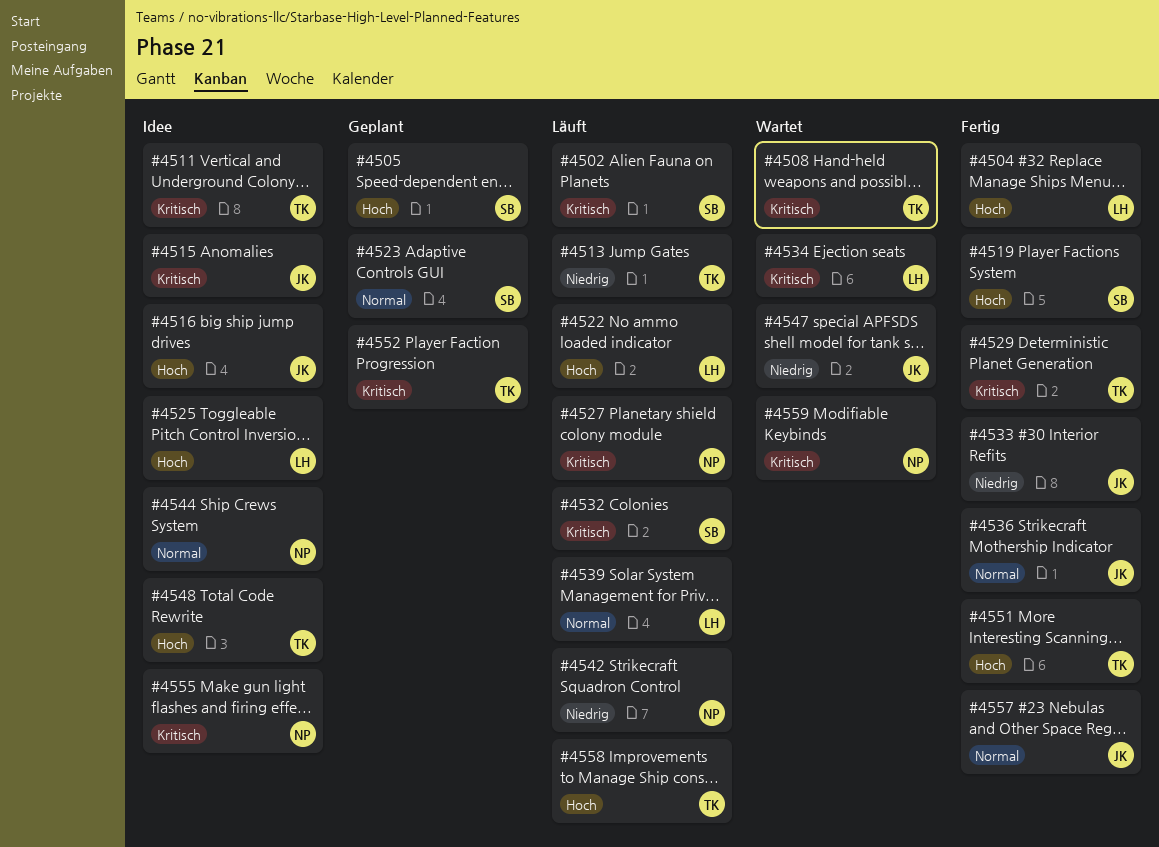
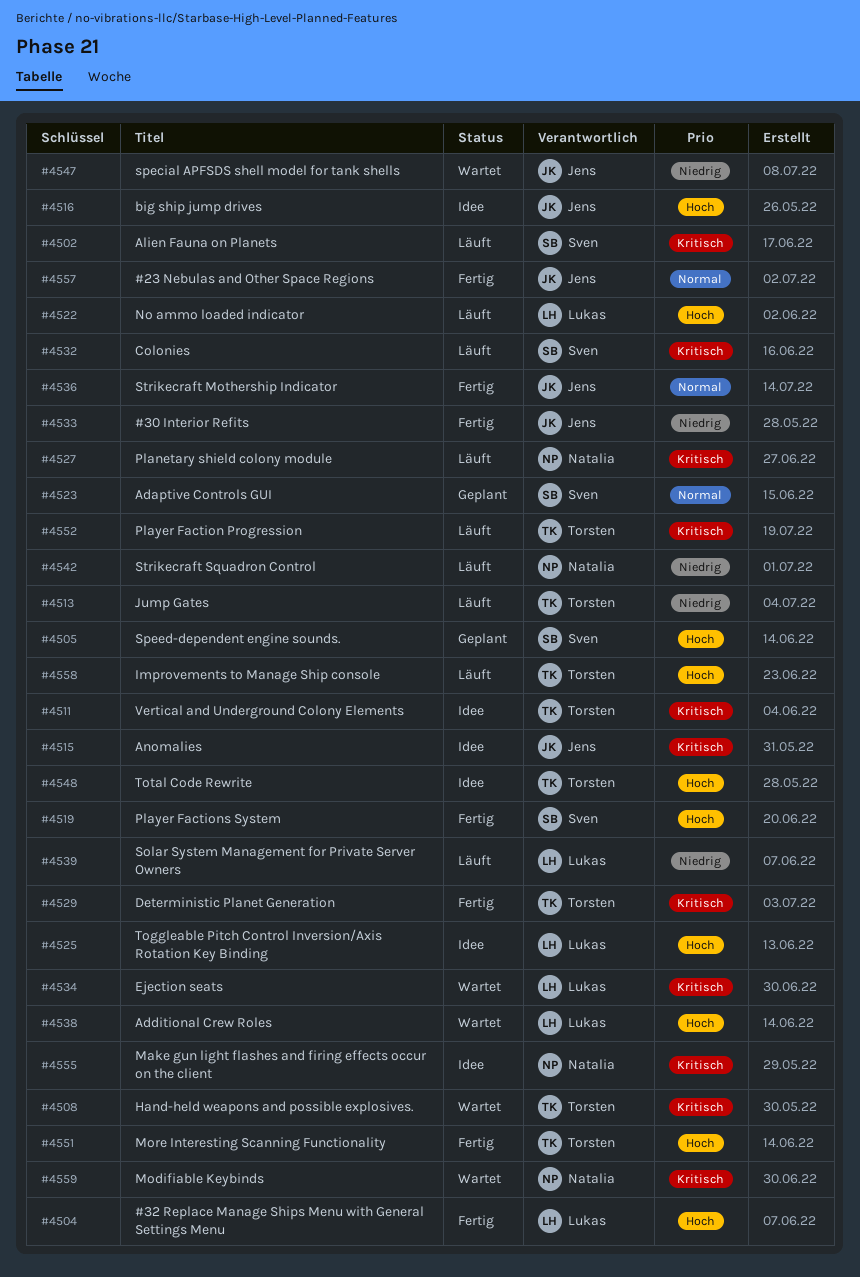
#4538: none -> present
#4539, priority: Normal -> Niedrig
#4544: present -> none
#4552, status: Geplant -> Läuft

